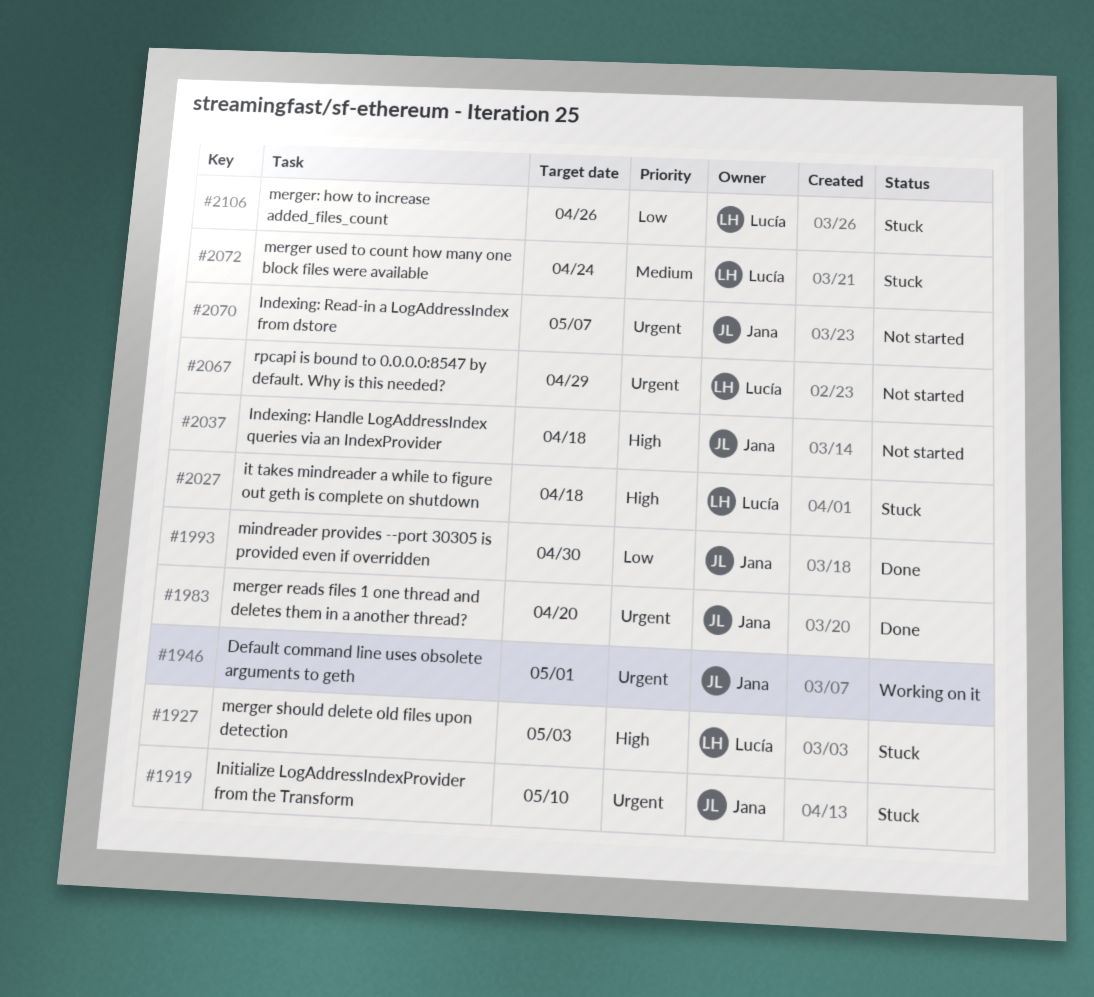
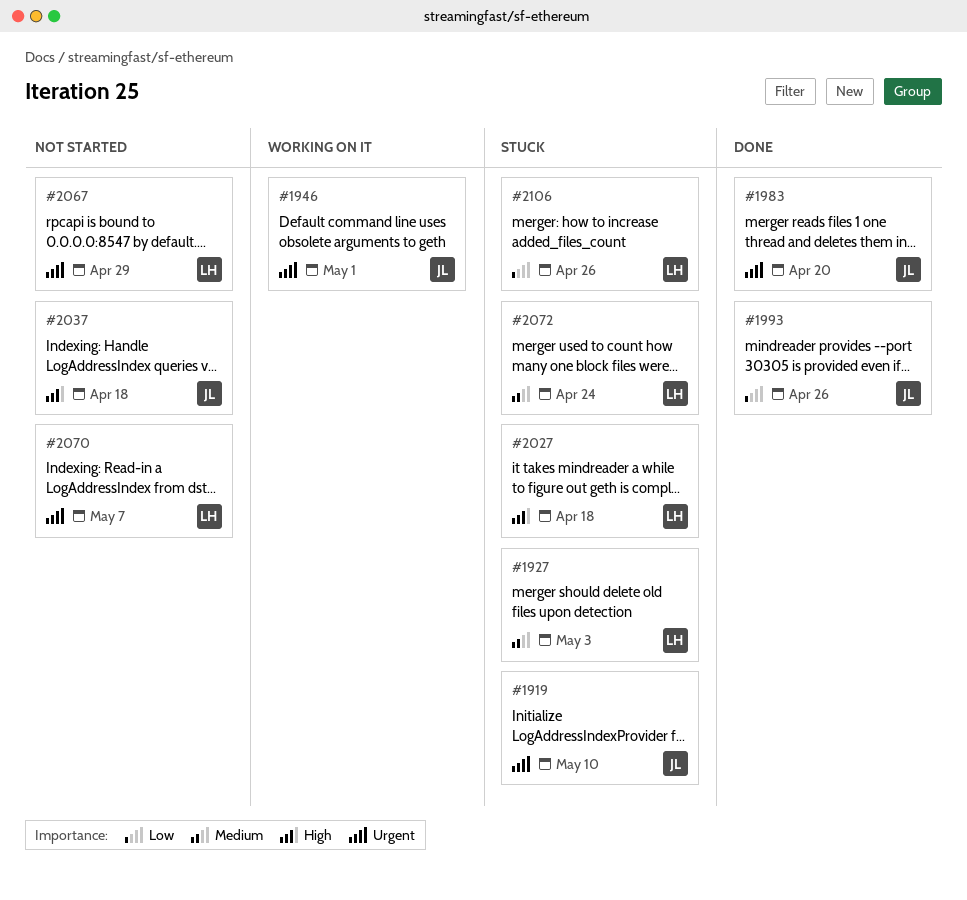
#1927, priority: High -> Medium
#1993, due: Apr 30 -> Apr 26
#2070, owner: Jana -> Lucía

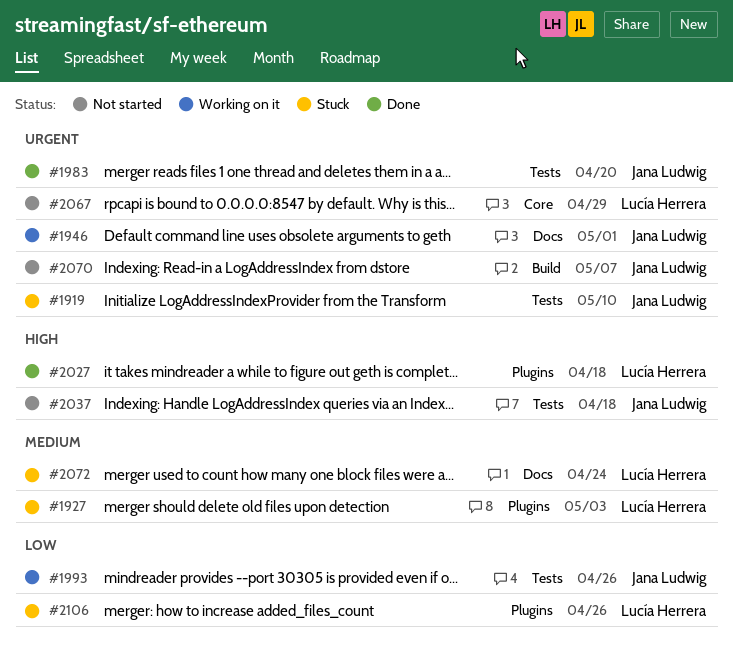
#1993, status: Done -> Working on it
#2027, status: Stuck -> Done
#2070, owner: Lucía Herrera -> Jana Ludwig

